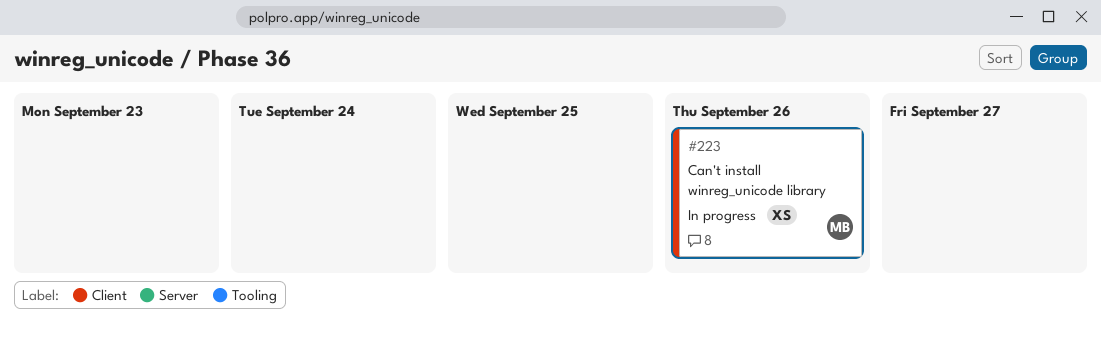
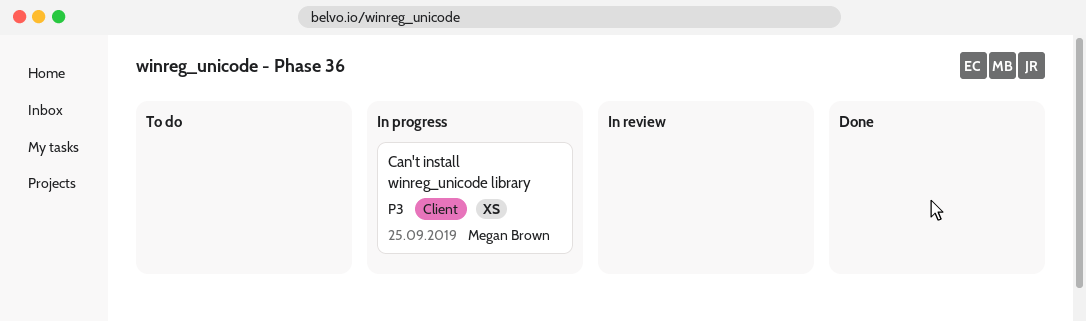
Can't install winreg_unicode library, due: Sep 26 -> Sep 25

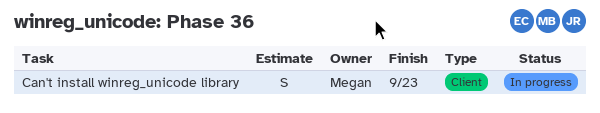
Can't install winreg_unicode library, estimate: XS -> S
Can't install winreg_unicode library, due: Sep 25 -> Sep 23

